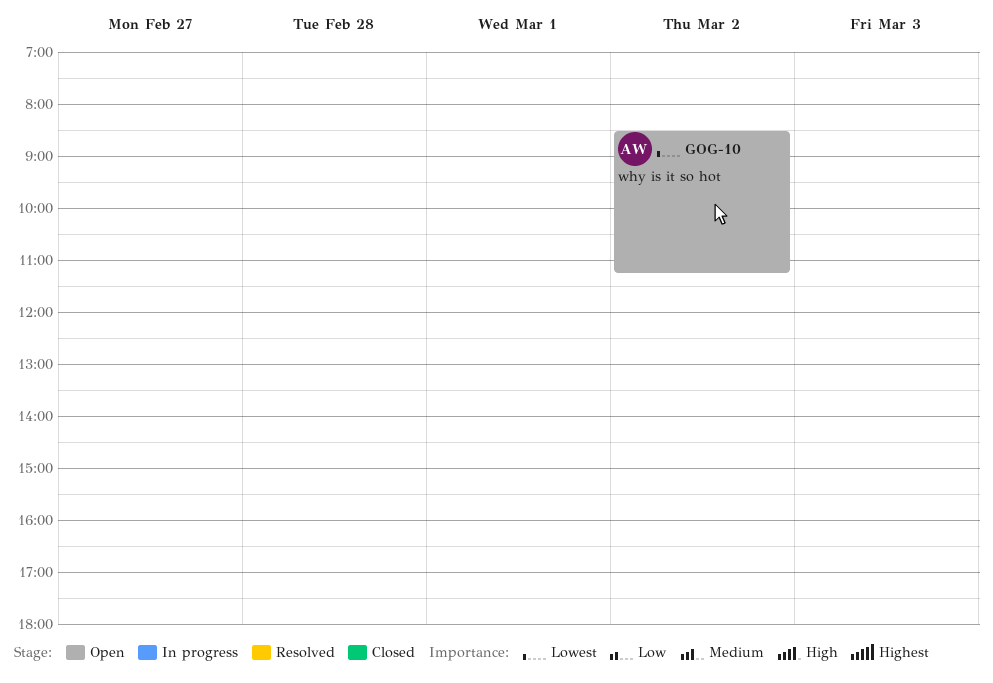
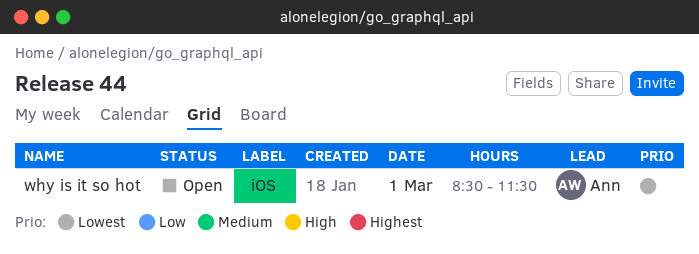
why is it so hot, day: Mar 2 -> Mar 1
why is it so hot, ends: 11:15 -> 11:30

